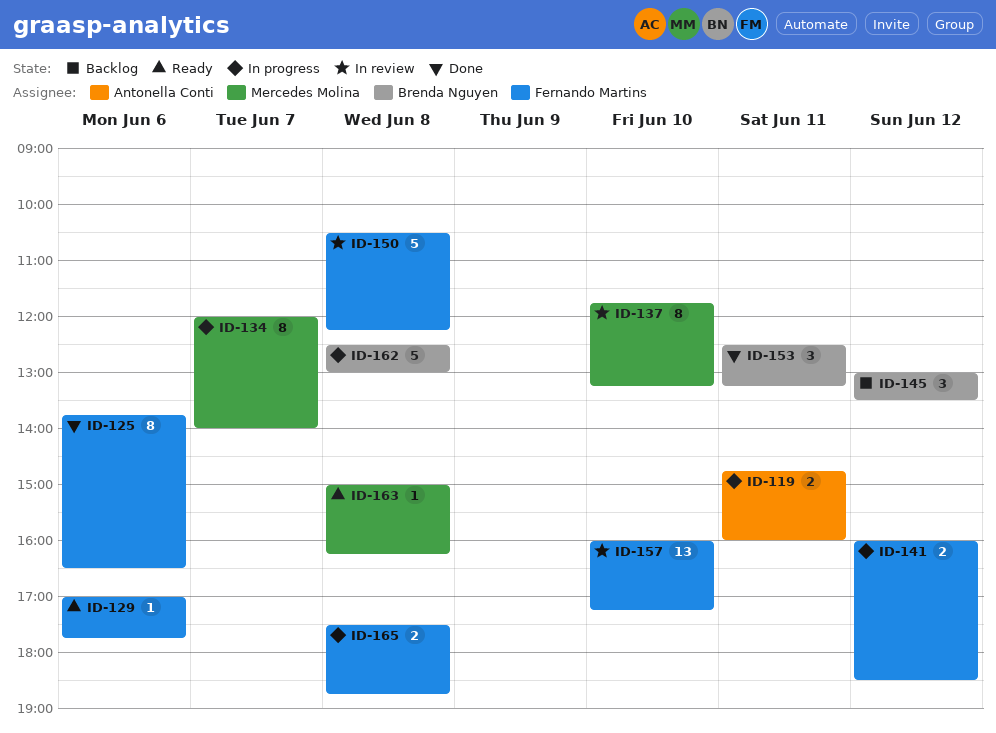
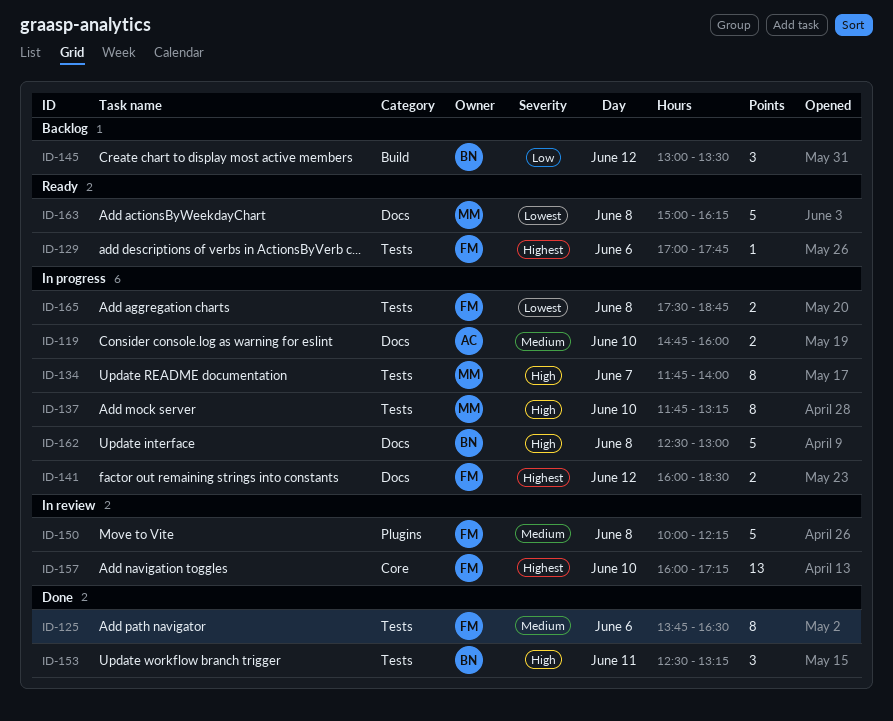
ID-119, day: Jun 11 -> Jun 10
ID-134, begins: 12:00 -> 11:45
ID-137, status: In review -> In progress
ID-150, begins: 10:30 -> 10:00
ID-163, estimate: 1 -> 5

